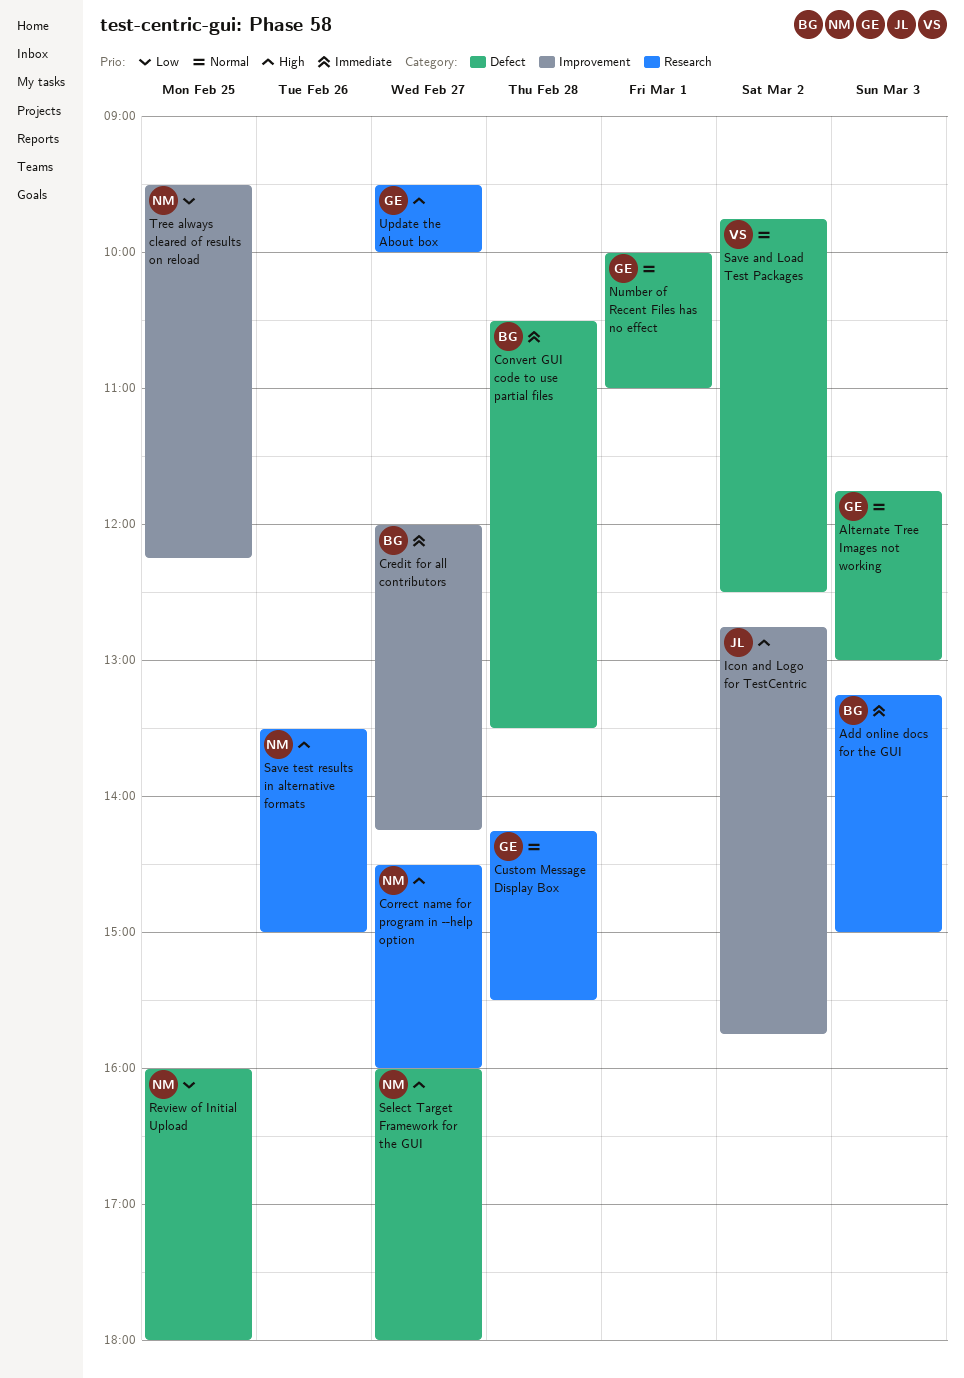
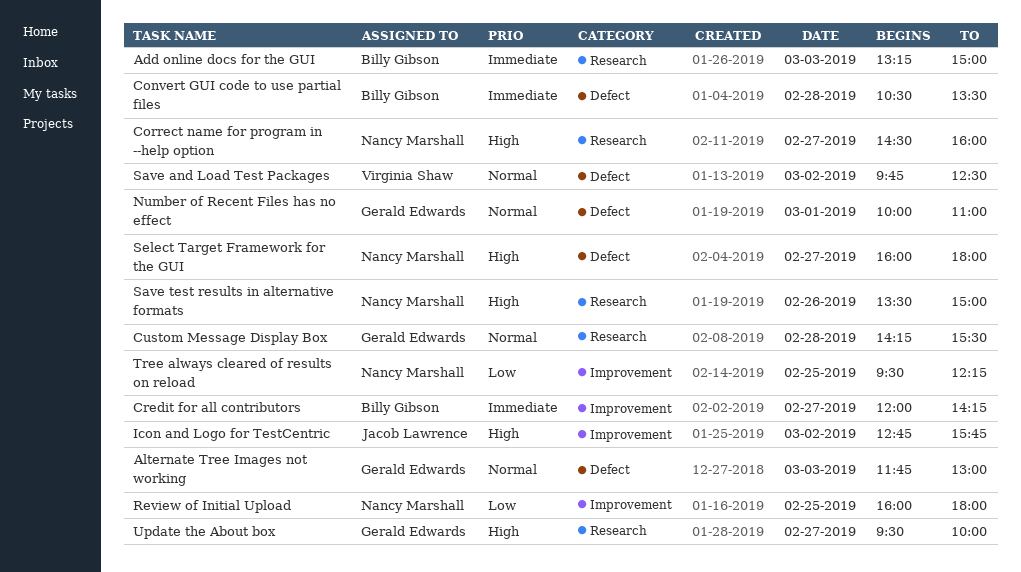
Review of Initial Upload, label: Defect -> Improvement

